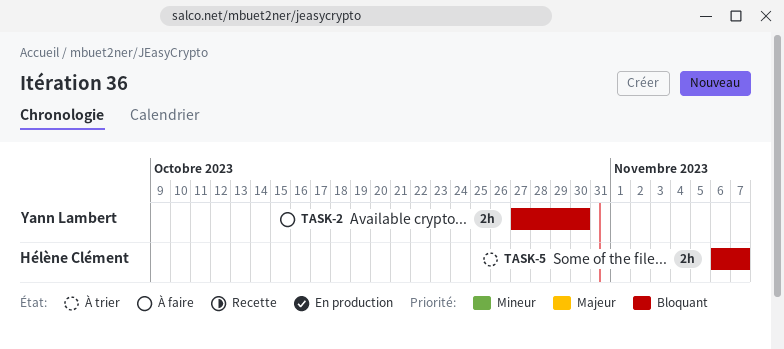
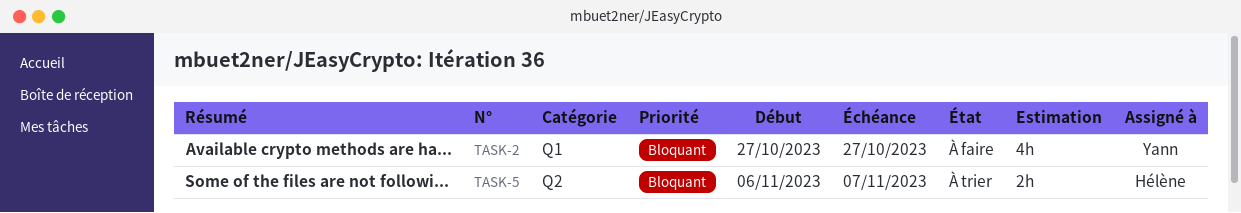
TASK-2, estimate: 2h -> 4h
TASK-2, due: Oct 30 -> Oct 27

